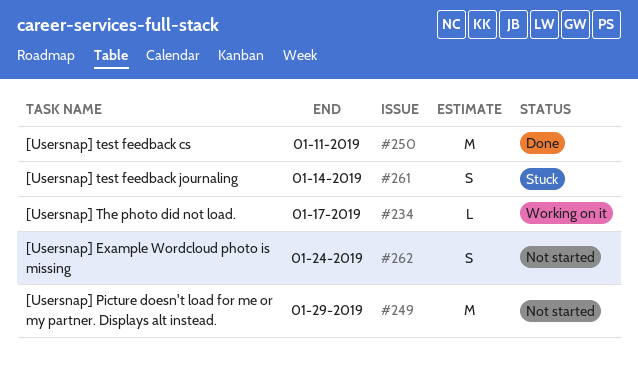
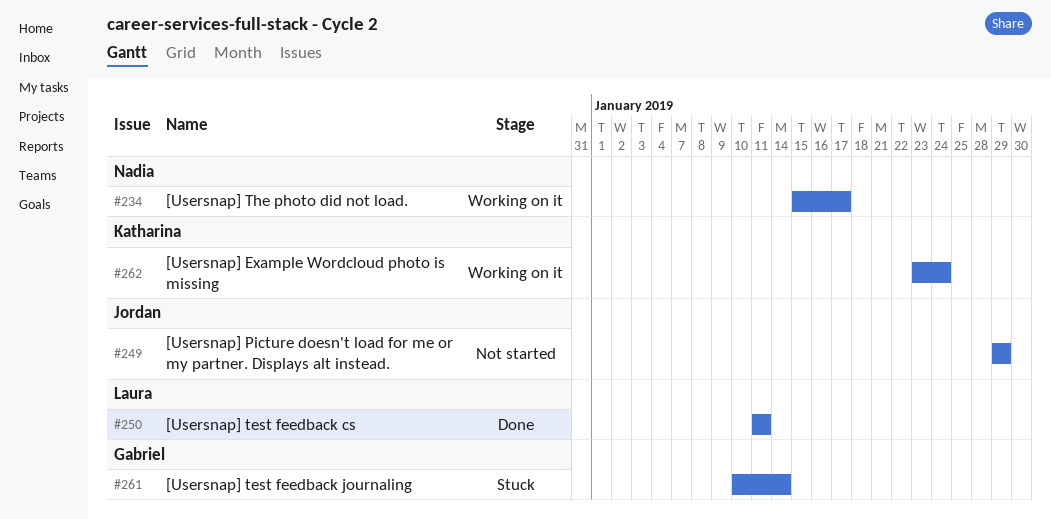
#262, status: Not started -> Working on it

